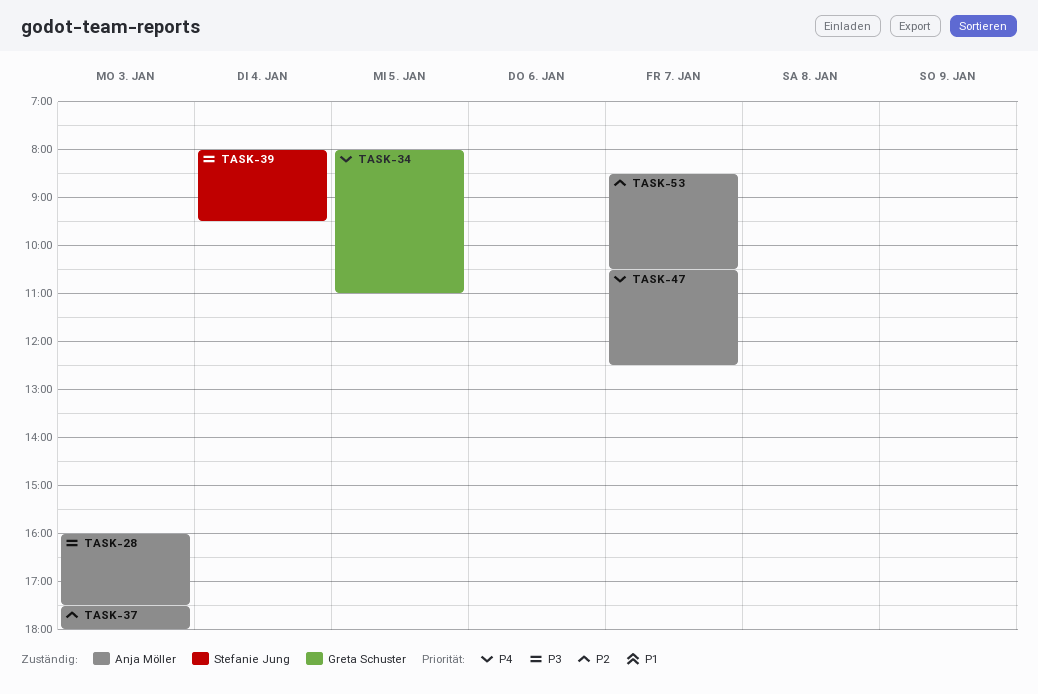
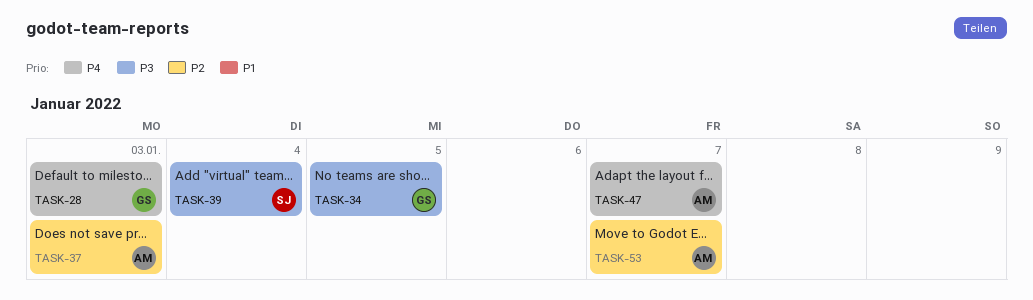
TASK-28, owner: Anja Möller -> Greta Schuster
TASK-28, priority: P3 -> P4
TASK-34, priority: P4 -> P3

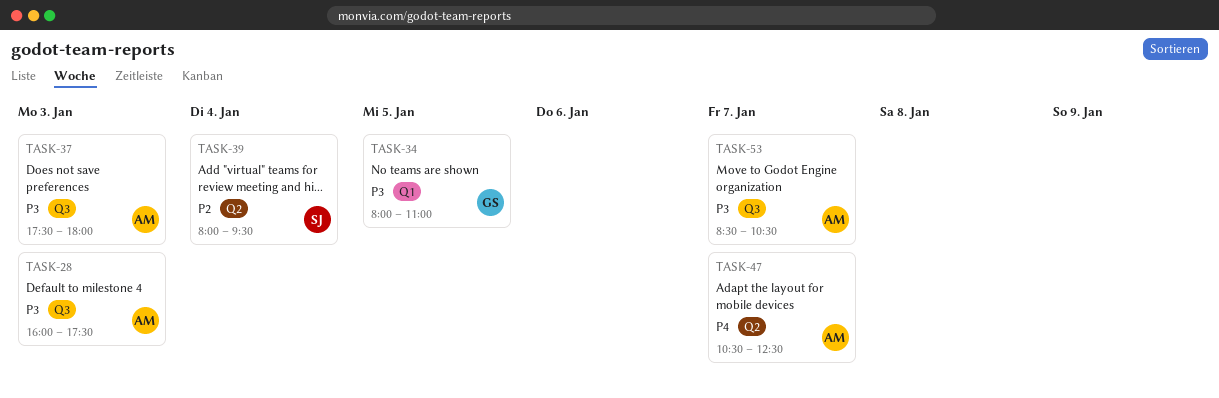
TASK-28, owner: GS -> AM
TASK-28, priority: P4 -> P3
TASK-37, priority: P2 -> P3
TASK-39, priority: P3 -> P2
TASK-53, priority: P2 -> P3

